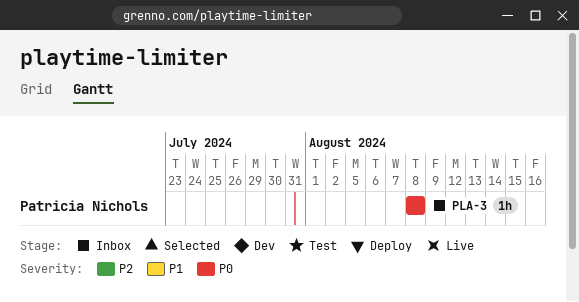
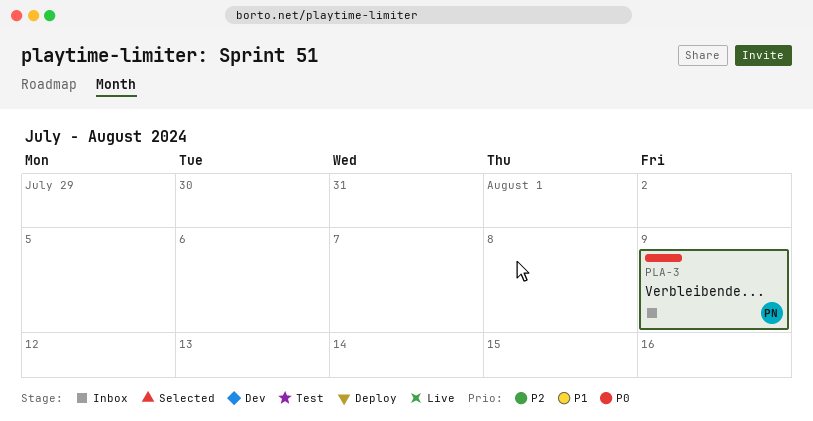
PLA-3, due: Aug 8 -> Aug 9

